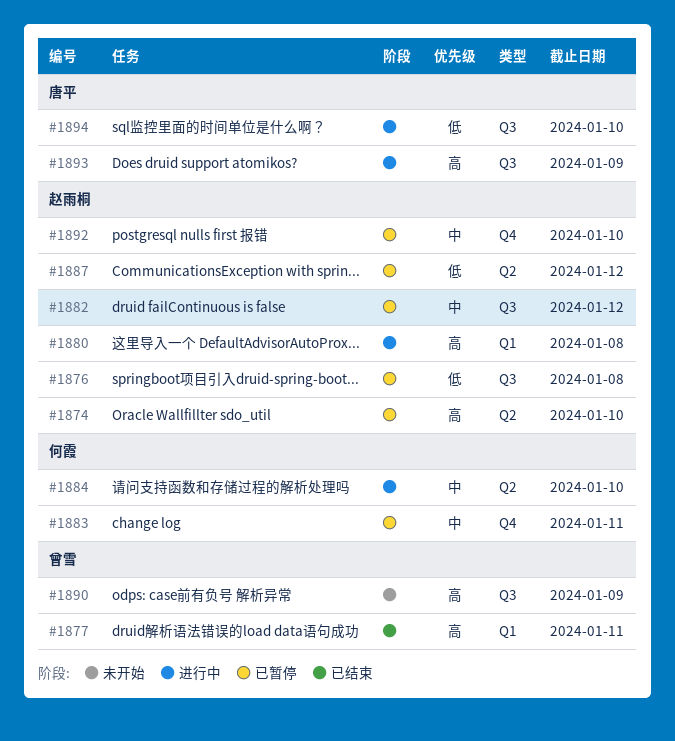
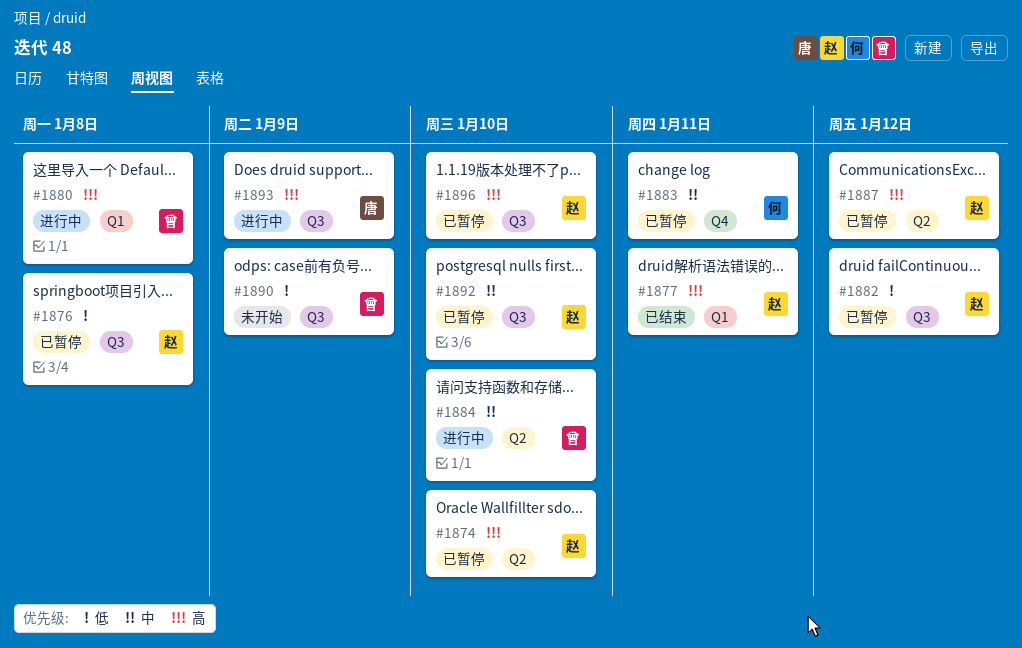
#1877, owner: 曾雪 -> 赵雨桐
#1880, owner: 赵雨桐 -> 曾雪
#1882, priority: 中 -> 低
#1884, owner: 何霞 -> 曾雪
#1887, priority: 低 -> 高
#1890, priority: 高 -> 低
#1892, label: Q4 -> Q3
#1894: present -> none
#1896: none -> present

